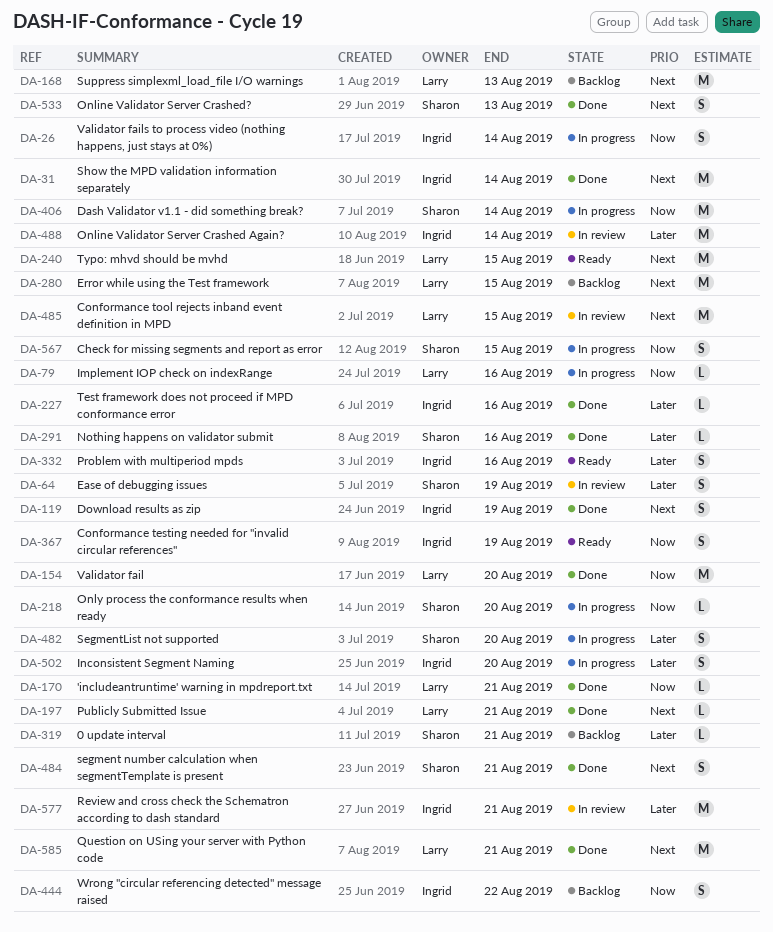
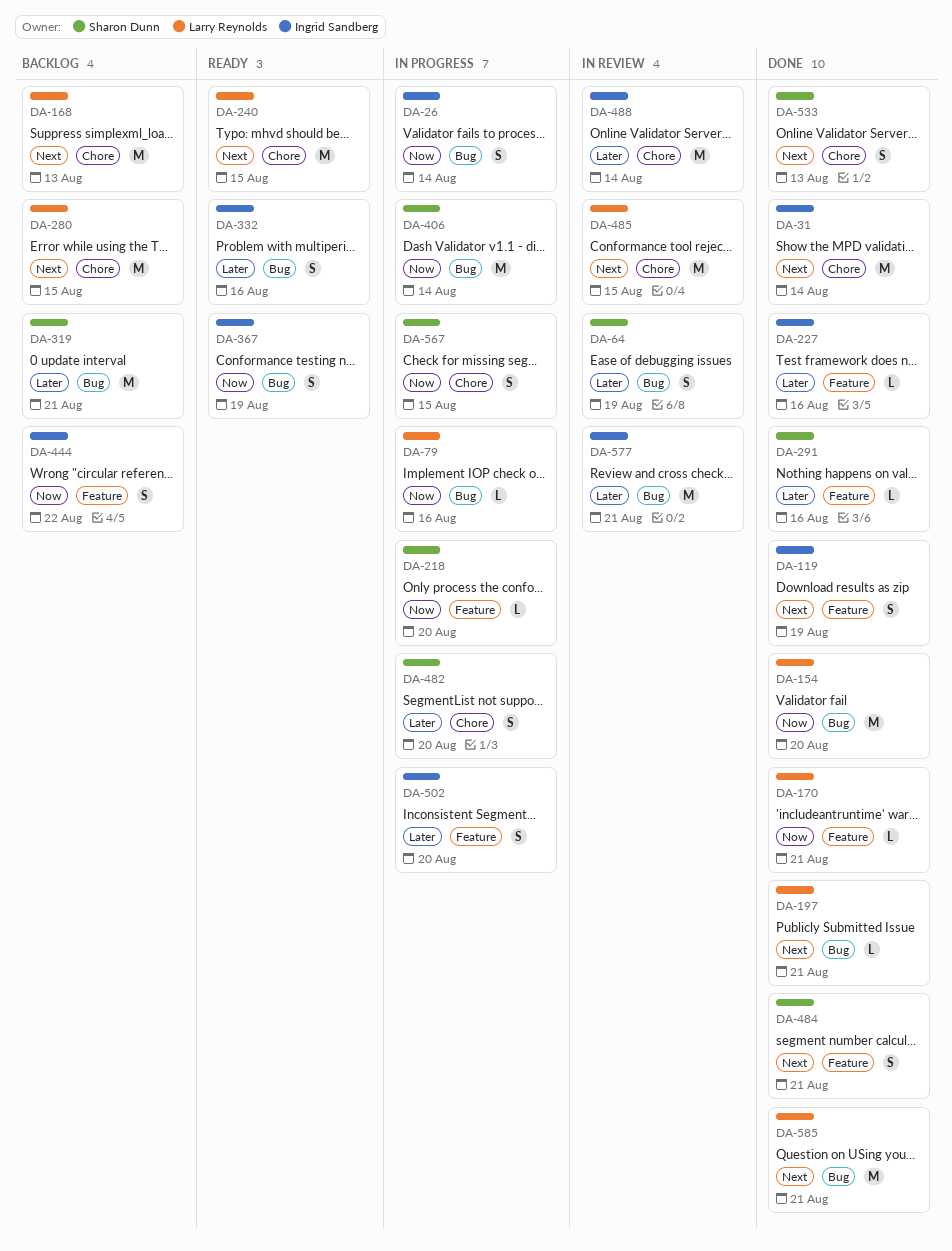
DA-319, estimate: L -> M

